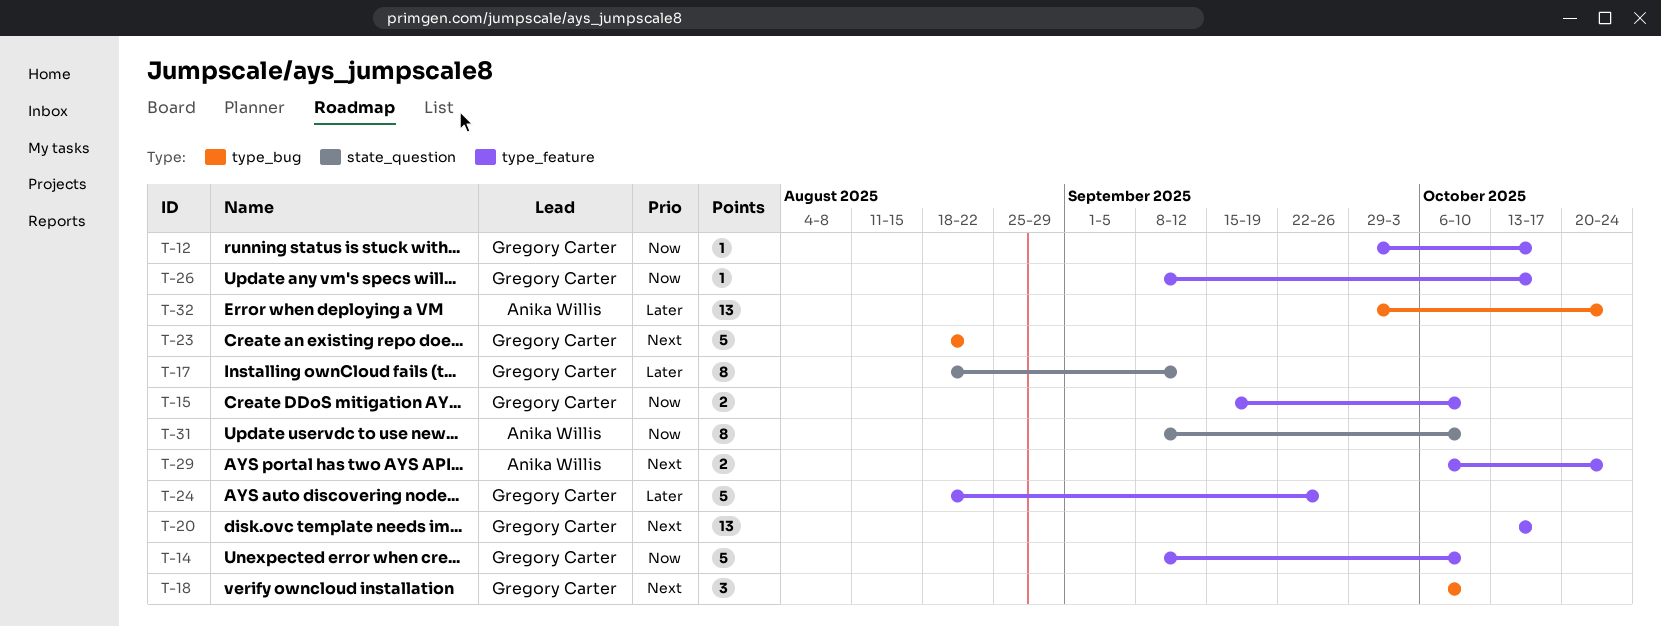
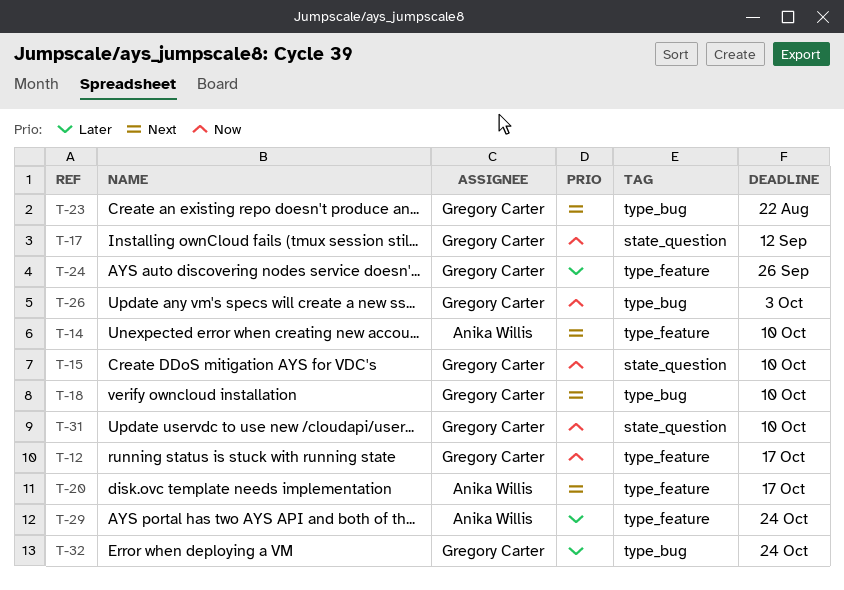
T-14, owner: Gregory Carter -> Anika Willis
T-14, priority: Now -> Next
T-15, label: type_feature -> state_question
T-17, priority: Later -> Now
T-20, owner: Gregory Carter -> Anika Willis
T-26, label: type_feature -> type_bug
T-26, due: Oct 17 -> Oct 3
T-29, priority: Next -> Later
T-31, owner: Anika Willis -> Gregory Carter
T-32, owner: Anika Willis -> Gregory Carter

